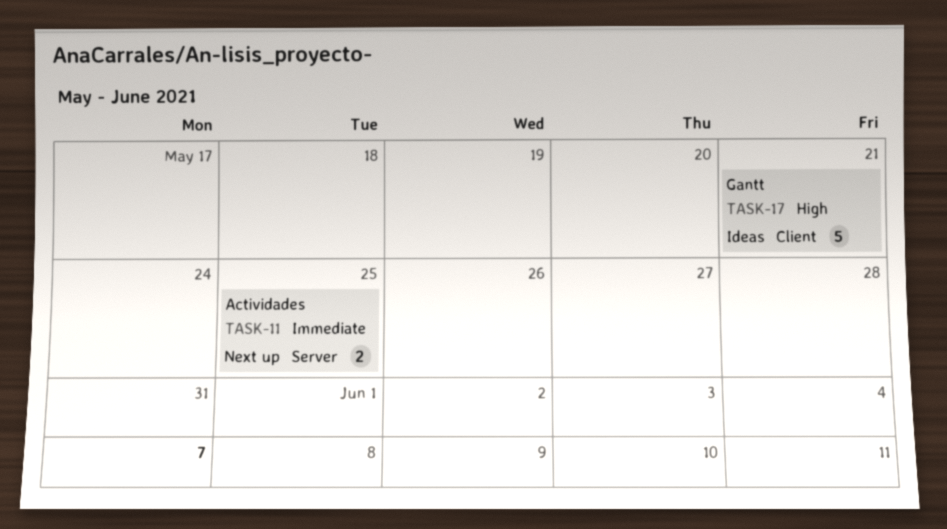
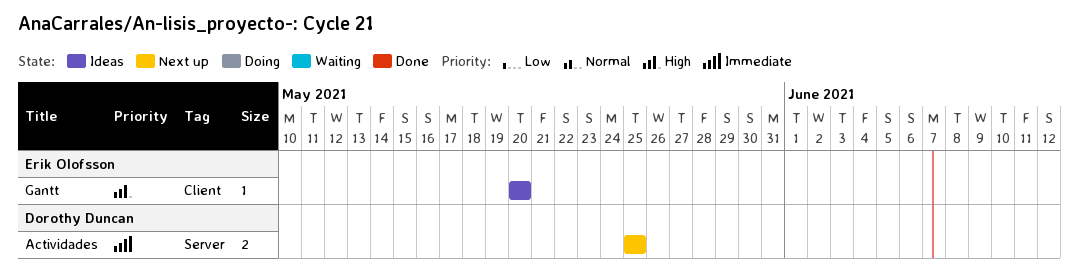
Gantt, estimate: 5 -> 1
Gantt, due: May 21 -> May 20

